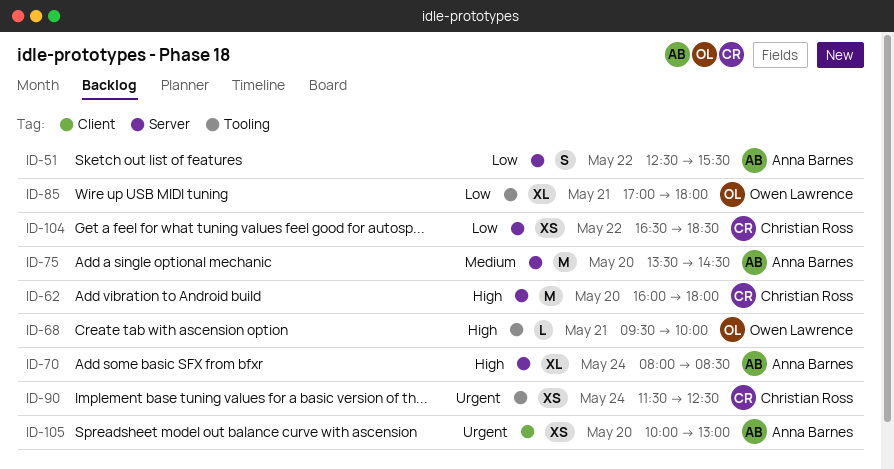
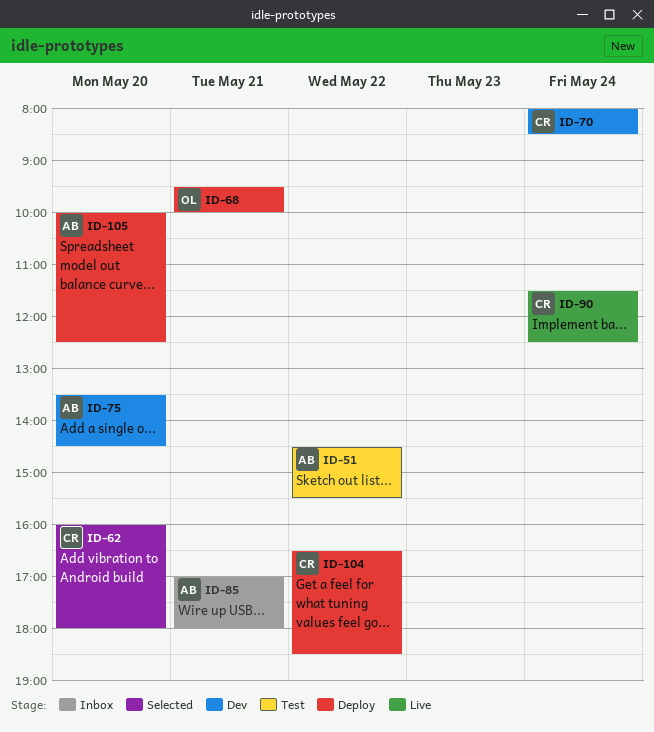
ID-51, begins: 12:30 -> 14:30
ID-70, owner: Anna Barnes -> Christian Ross
ID-85, owner: Owen Lawrence -> Anna Barnes
ID-105, ends: 13:00 -> 12:30

